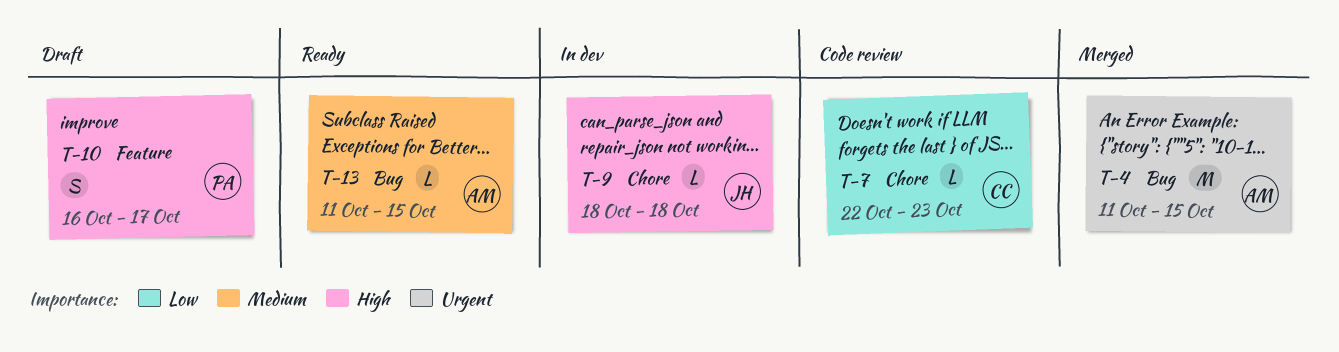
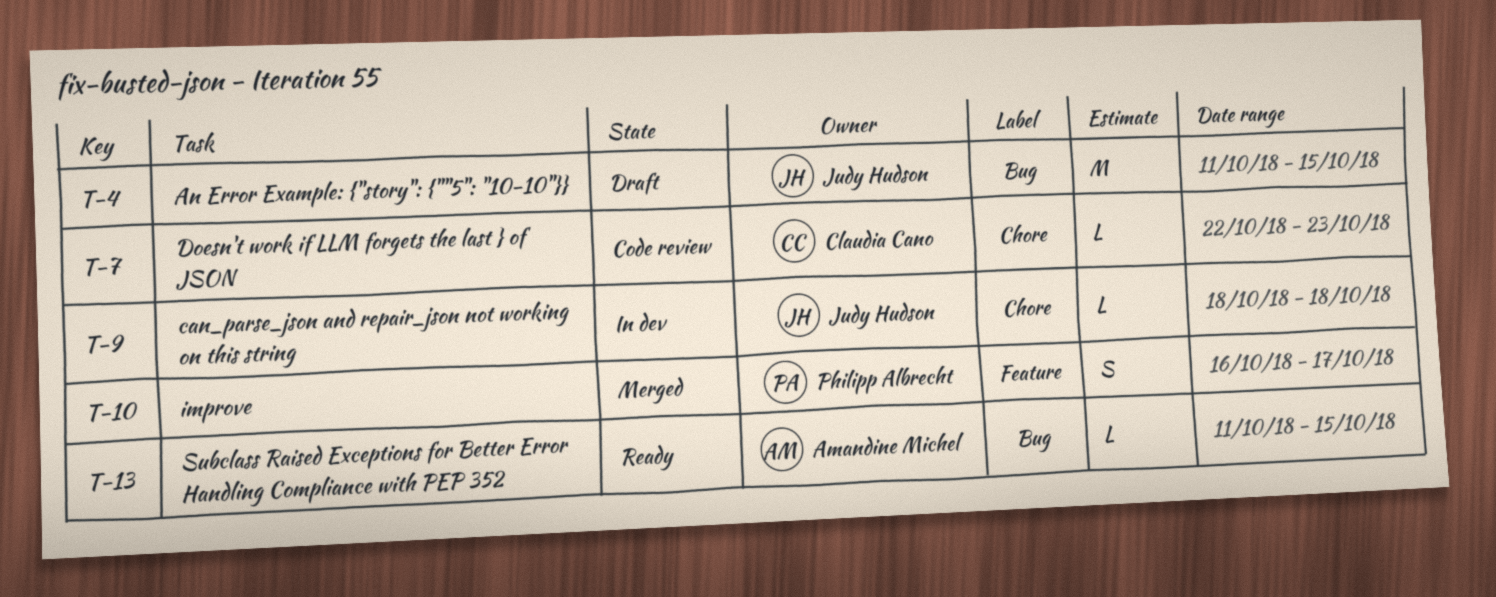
T-4, status: Merged -> Draft
T-4, owner: Amandine Michel -> Judy Hudson
T-10, status: Draft -> Merged

